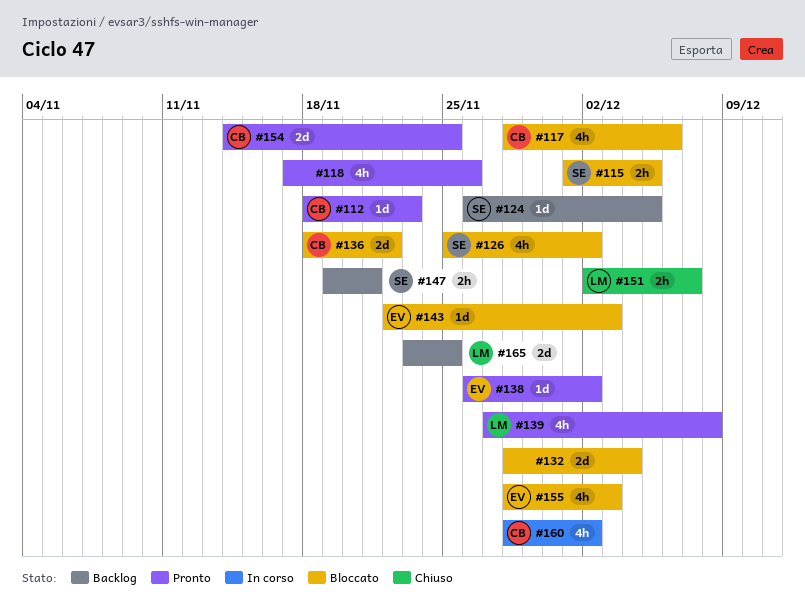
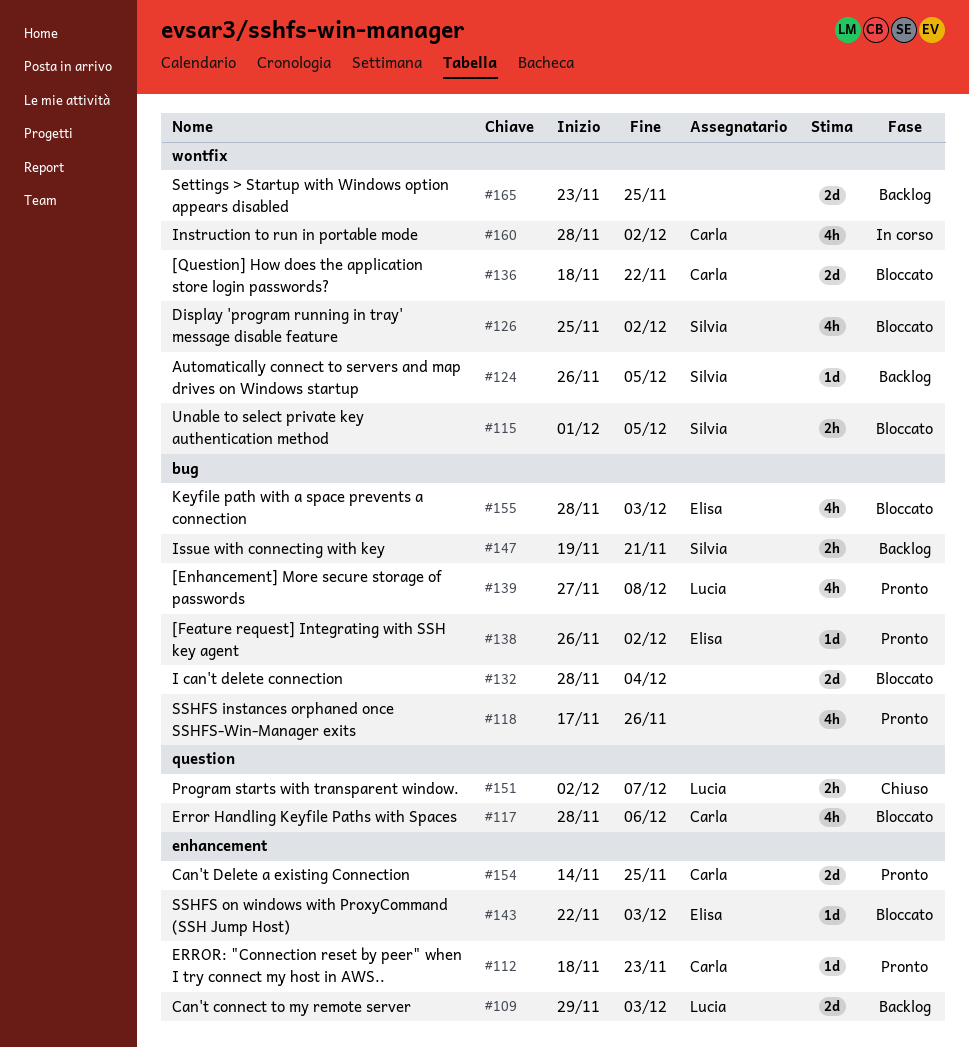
#109: none -> present
#165, owner: Lucia -> none

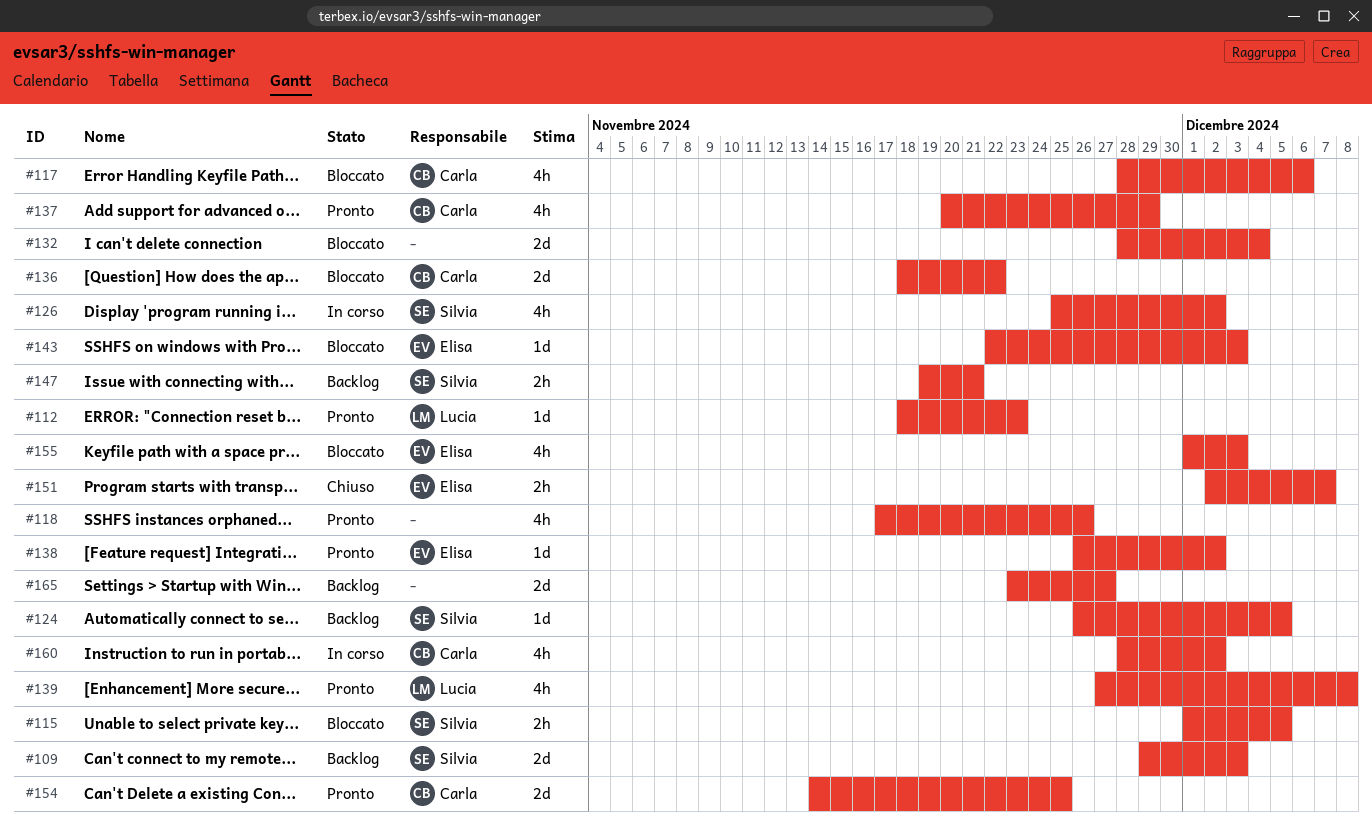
#109, owner: Lucia -> Silvia
#112, owner: Carla -> Lucia
#126, status: Bloccato -> In corso
#137: none -> present
#151, owner: Lucia -> Elisa
#155, start: Nov 28 -> Dec 1
#165, due: Nov 25 -> Nov 27

